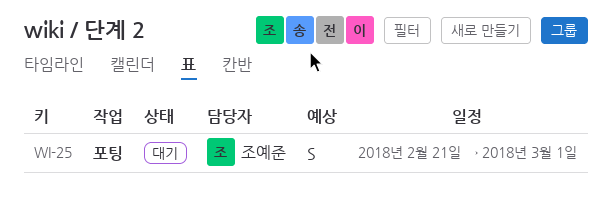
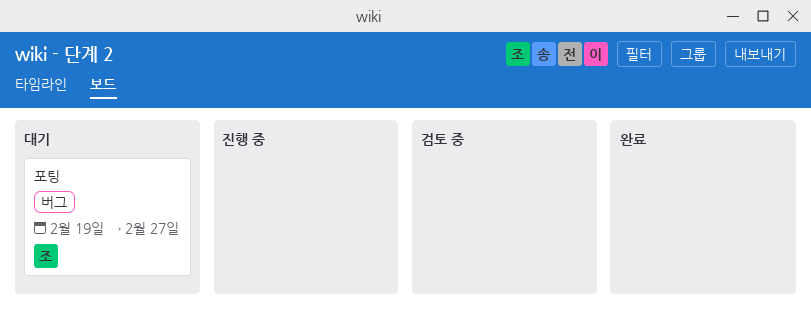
포팅, start: Feb 21 -> Feb 19
포팅, due: Mar 1 -> Feb 27

